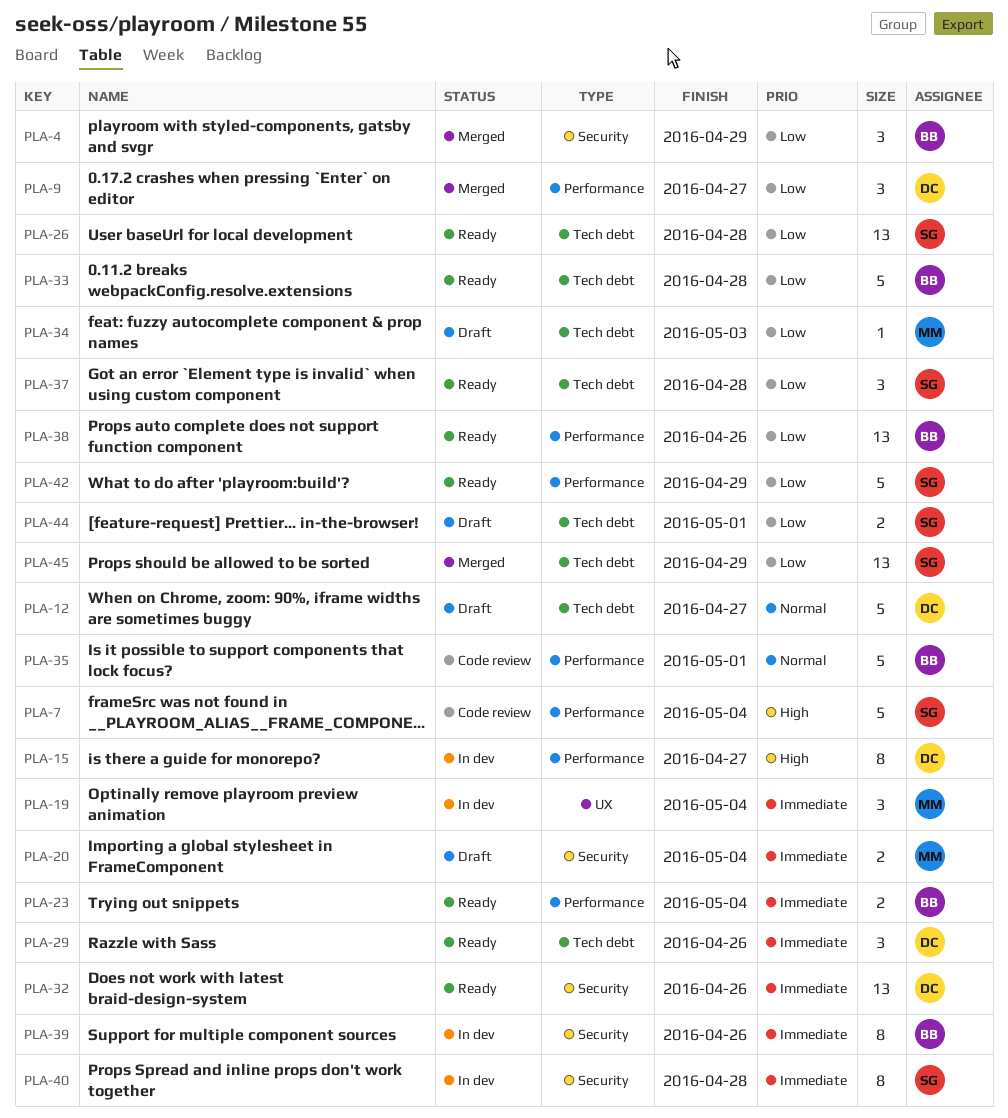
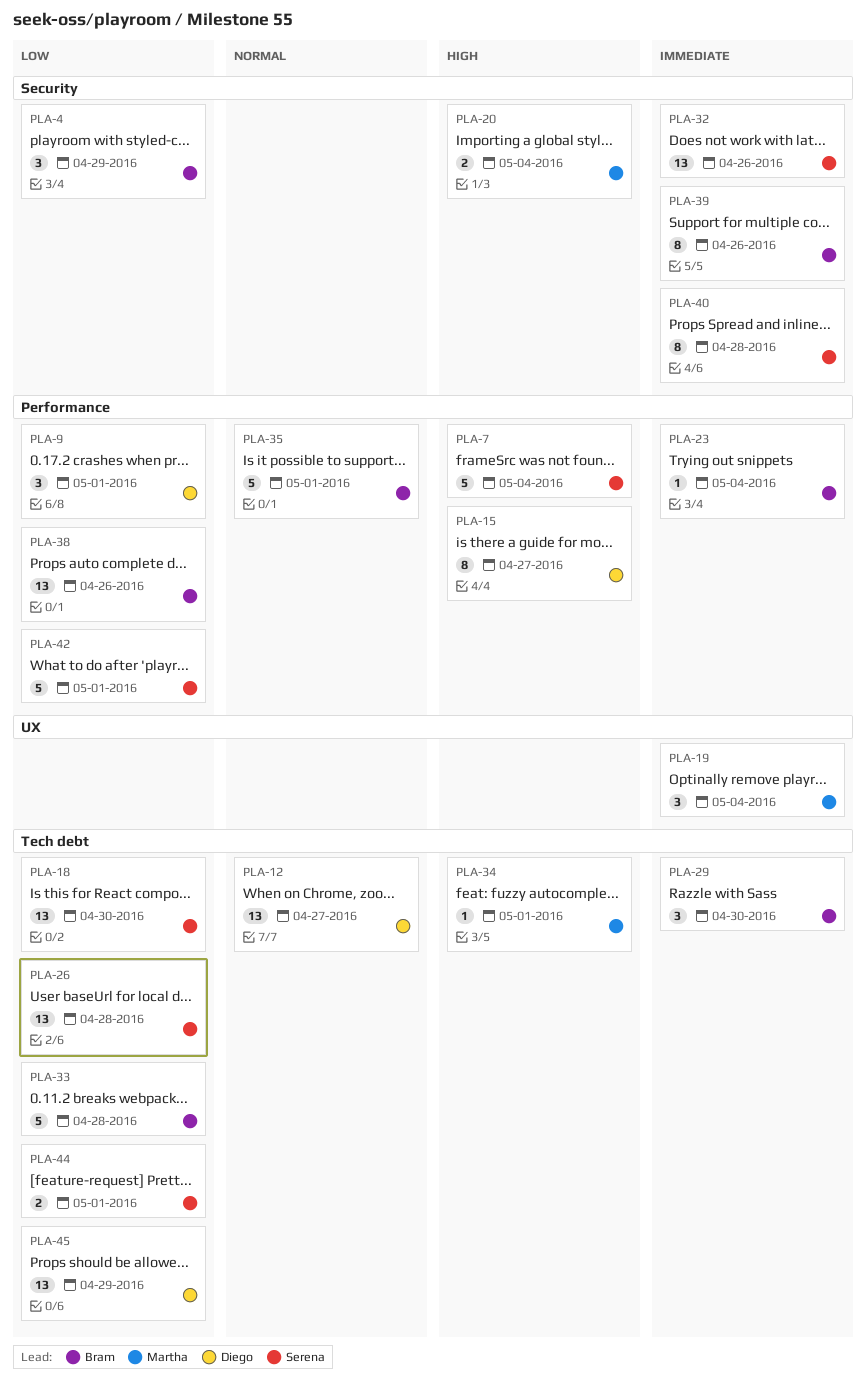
PLA-9, due: Apr 27 -> May 1
PLA-12, estimate: 5 -> 13
PLA-18: none -> present
PLA-20, priority: Immediate -> High
PLA-23, estimate: 2 -> 1
PLA-29, owner: Diego -> Bram
PLA-29, due: Apr 26 -> Apr 30
PLA-32, owner: Diego -> Serena
PLA-34, priority: Low -> High
PLA-34, due: May 3 -> May 1
PLA-37: present -> none
PLA-42, due: Apr 29 -> May 1
PLA-45, owner: Serena -> Diego

